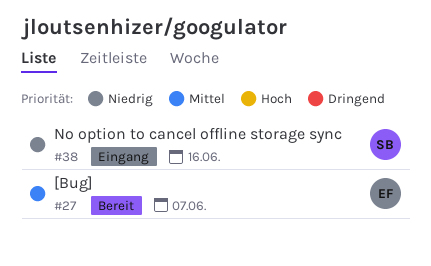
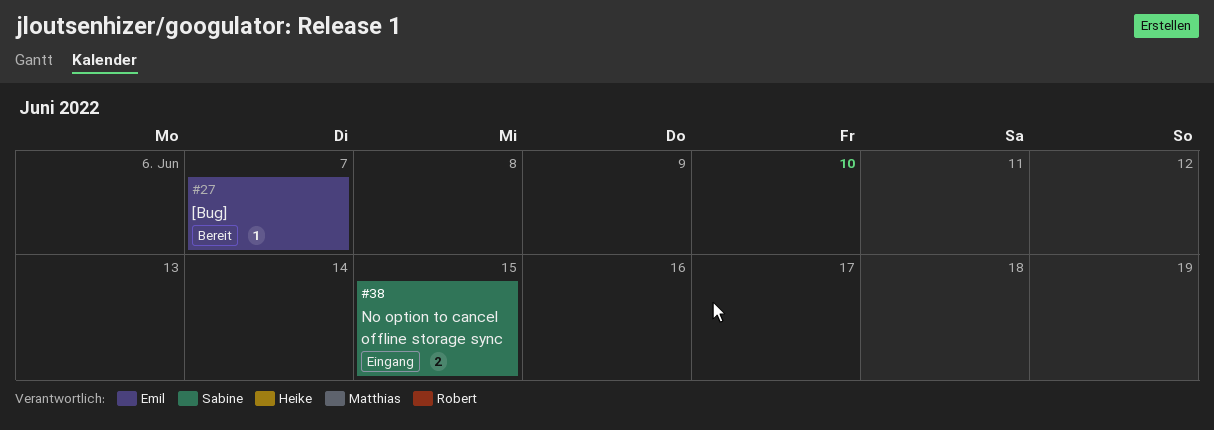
#38, due: Jun 16 -> Jun 15

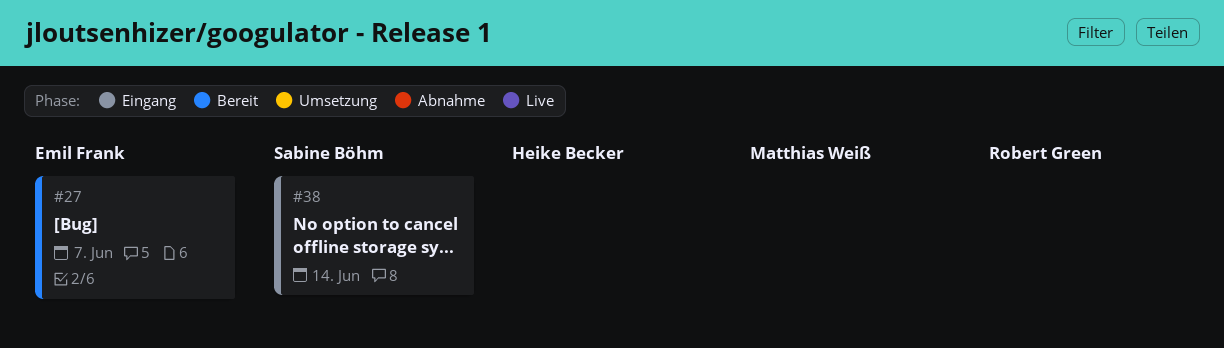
#38, due: Jun 15 -> Jun 14

